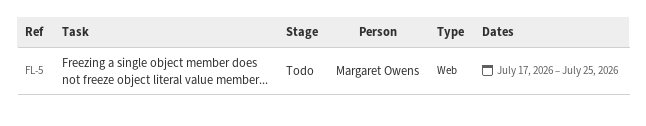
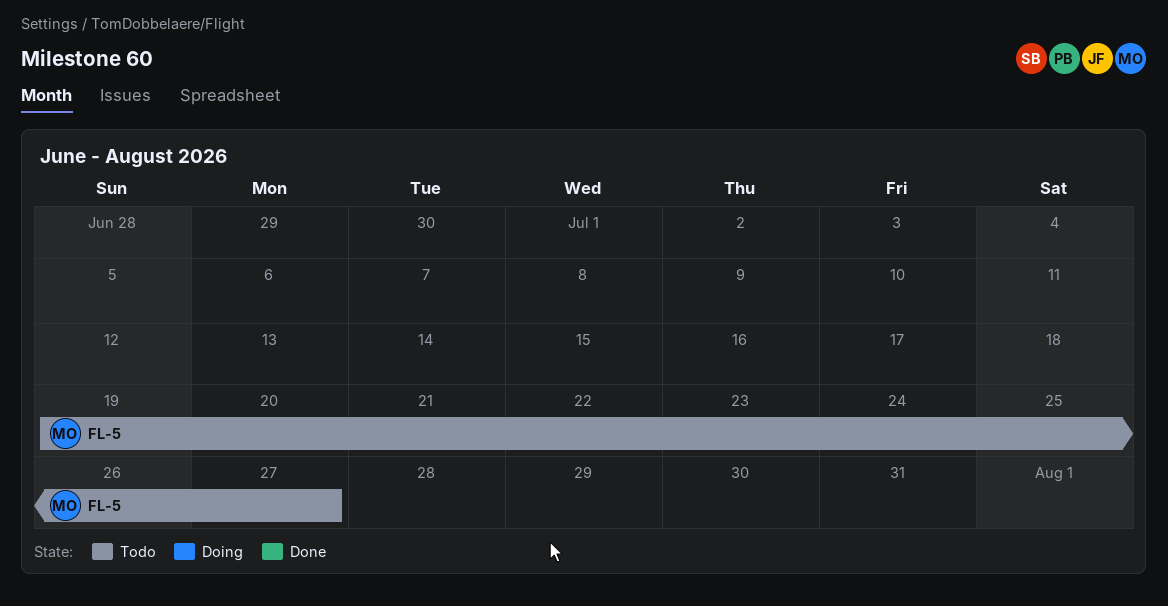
FL-5, start: Jul 17 -> Jul 19
FL-5, due: Jul 25 -> Jul 27

